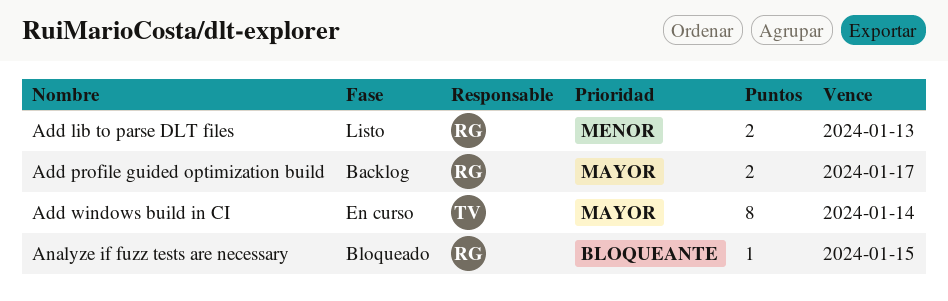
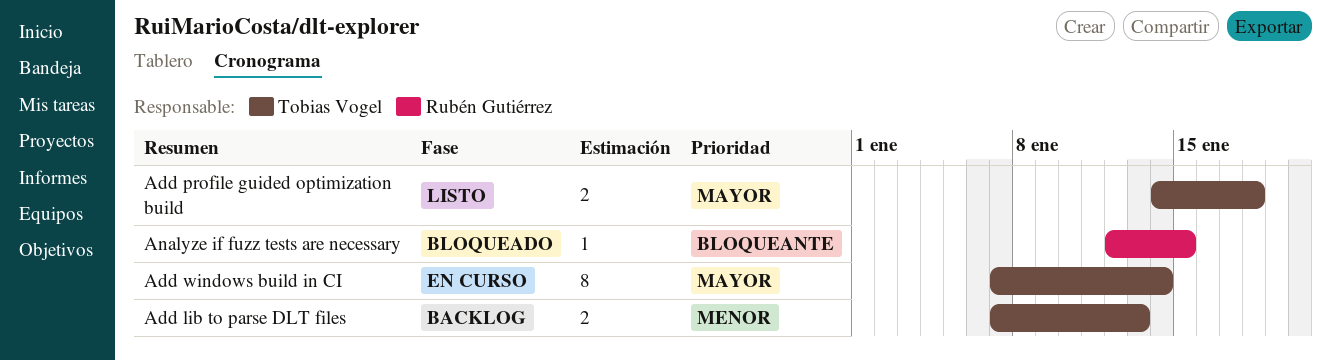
Add lib to parse DLT files, status: Listo -> Backlog
Add lib to parse DLT files, owner: Rubén Gutiérrez -> Tobias Vogel
Add profile guided optimization build, status: Backlog -> Listo
Add profile guided optimization build, owner: Rubén Gutiérrez -> Tobias Vogel
Add profile guided optimization build, due: Jan 17 -> Jan 18

